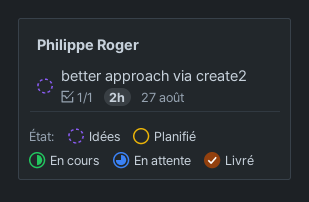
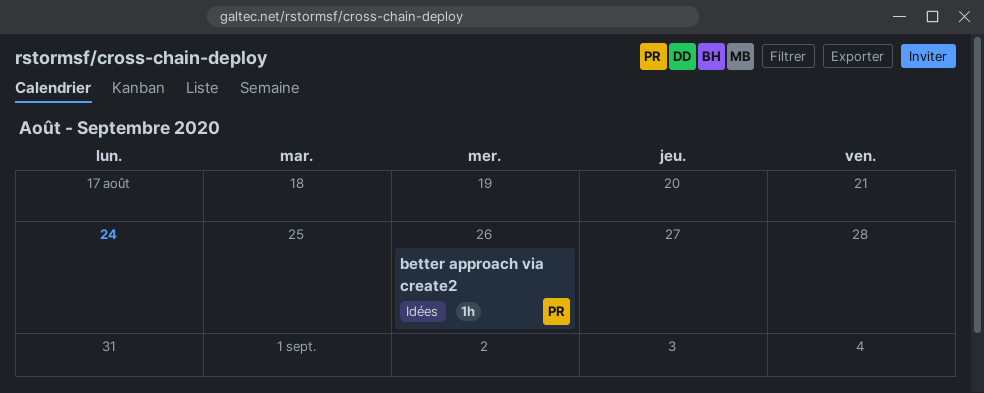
better approach via create2, estimate: 2h -> 1h
better approach via create2, due: Aug 27 -> Aug 26

